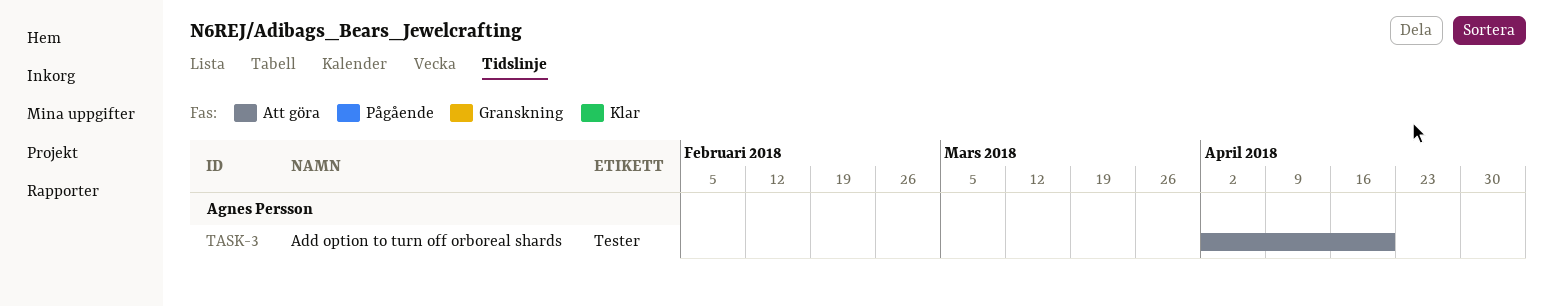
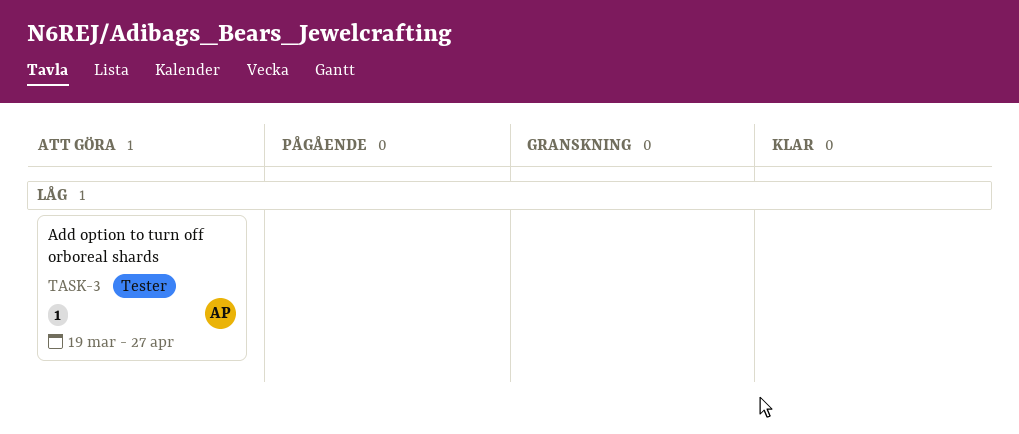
TASK-3, start: Apr 2 -> Mar 19
TASK-3, due: Apr 20 -> Apr 27

